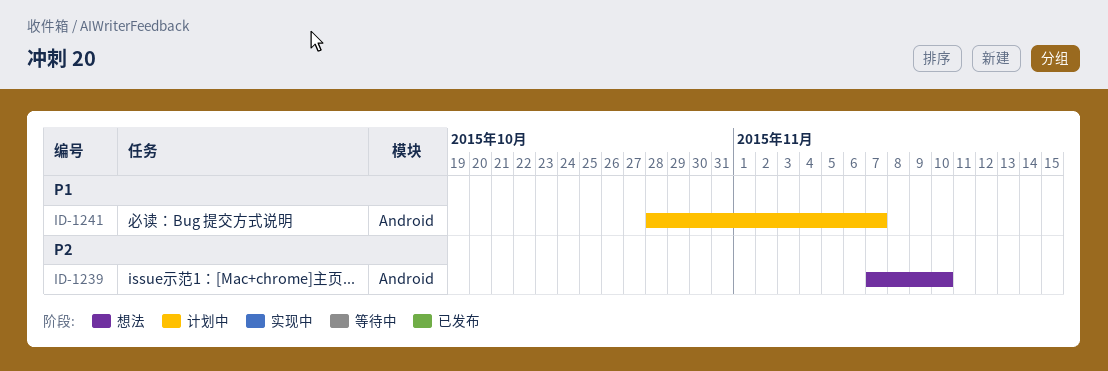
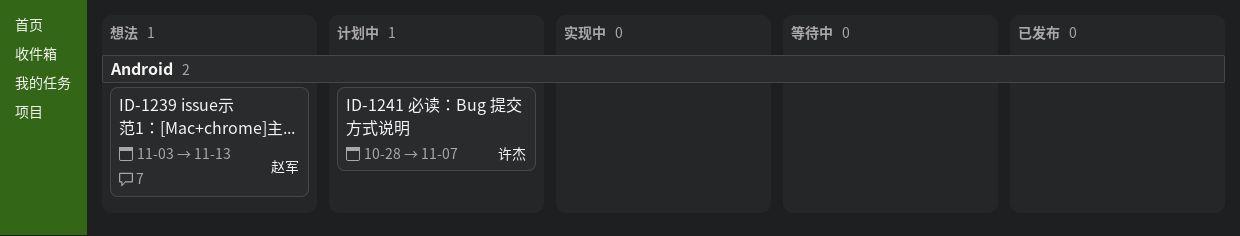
ID-1239, start: Nov 7 -> Nov 3
ID-1239, due: Nov 10 -> Nov 13

